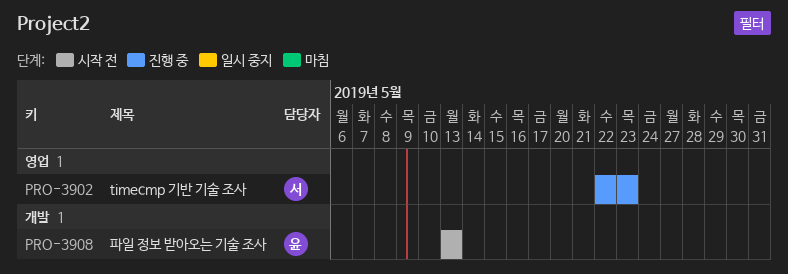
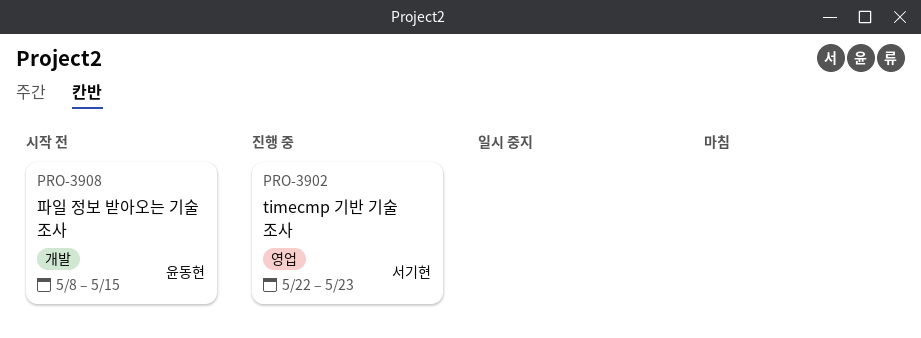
PRO-3908, start: May 13 -> May 8
PRO-3908, due: May 13 -> May 15

